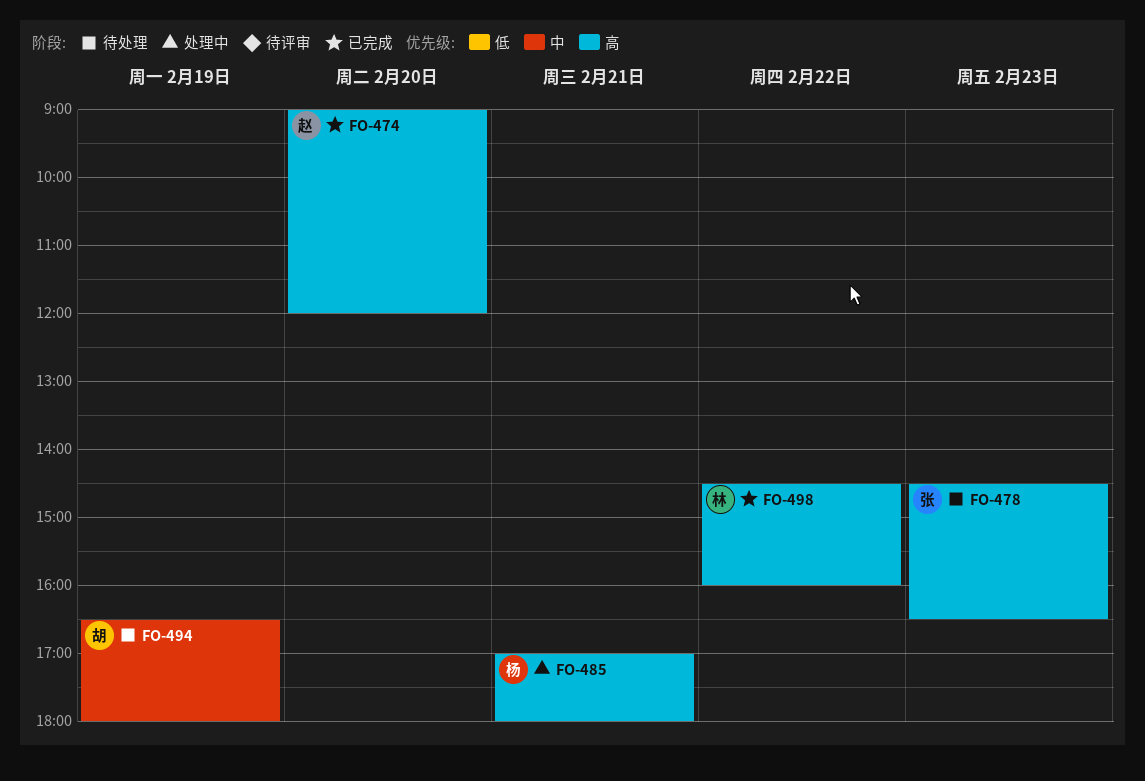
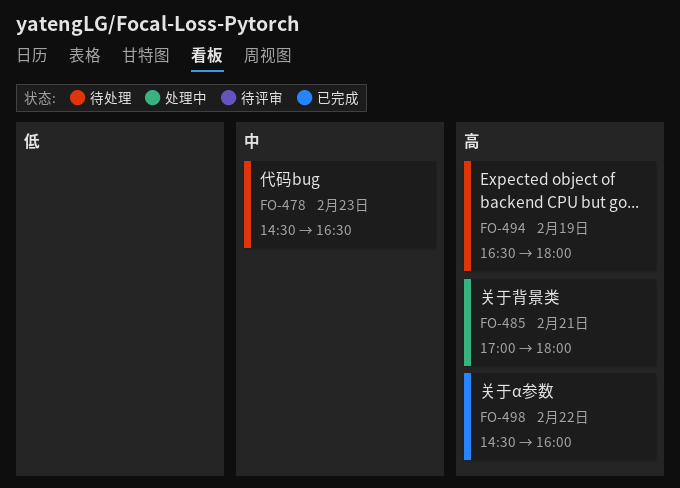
FO-474: present -> none
FO-478, priority: 高 -> 中
FO-494, priority: 中 -> 高

